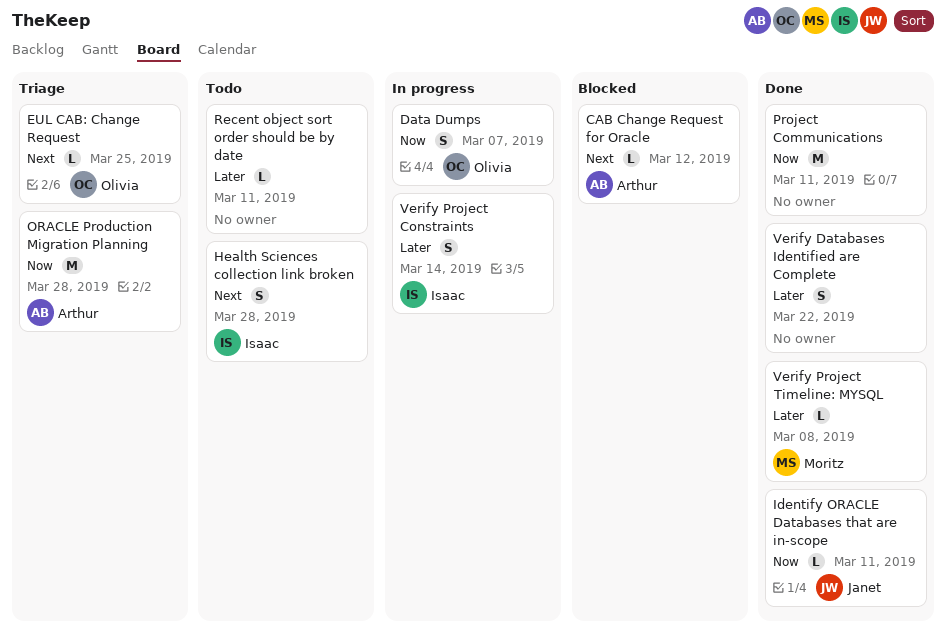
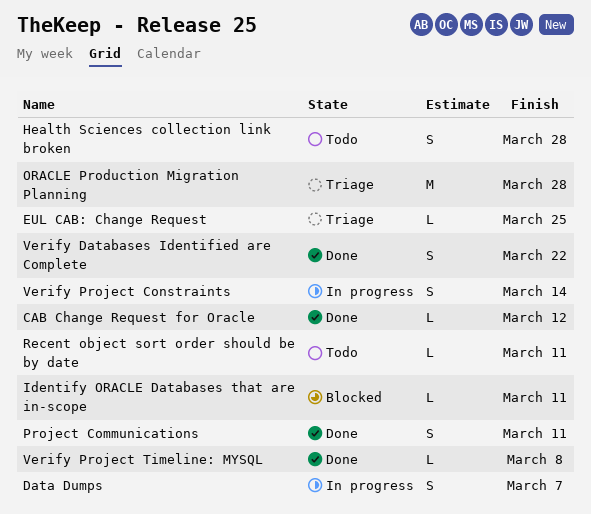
CAB Change Request for Oracle, status: Blocked -> Done
Identify ORACLE Databases that are in-scope, status: Done -> Blocked
Project Communications, estimate: M -> S

